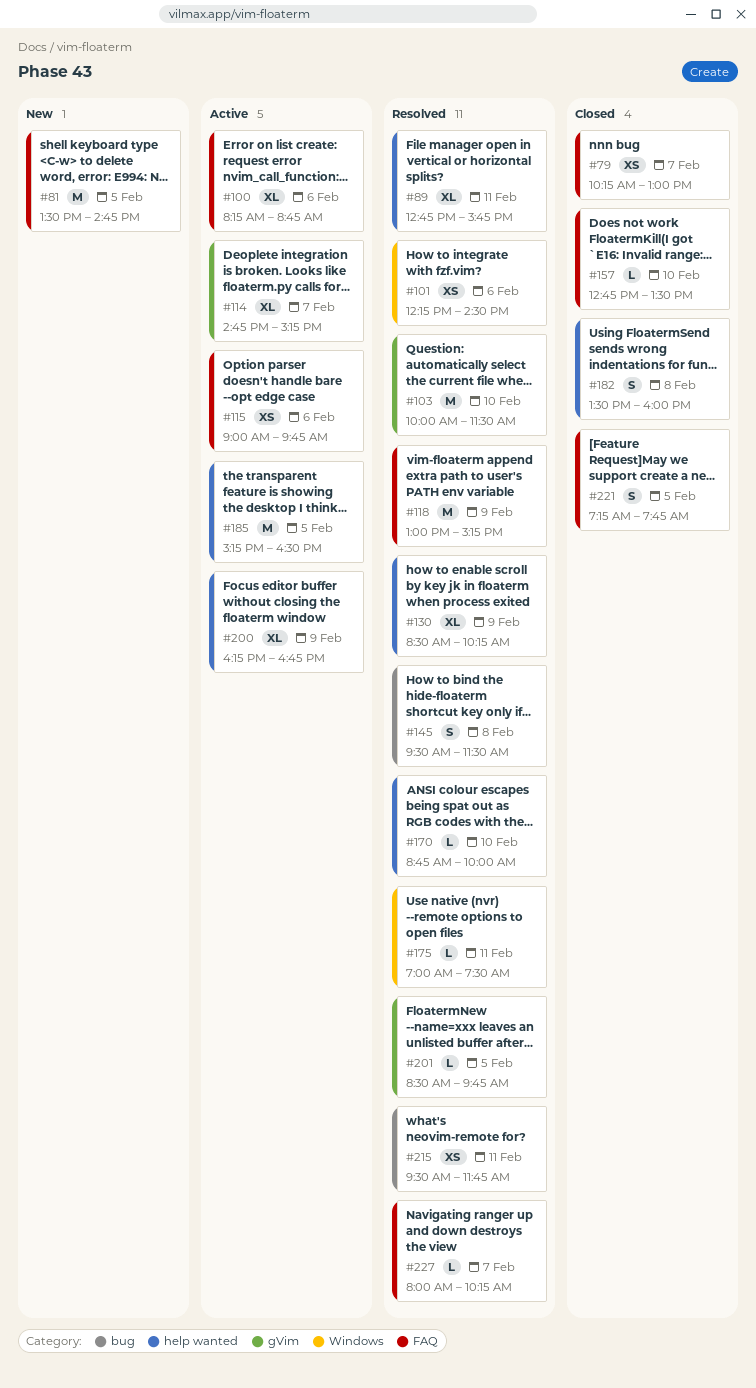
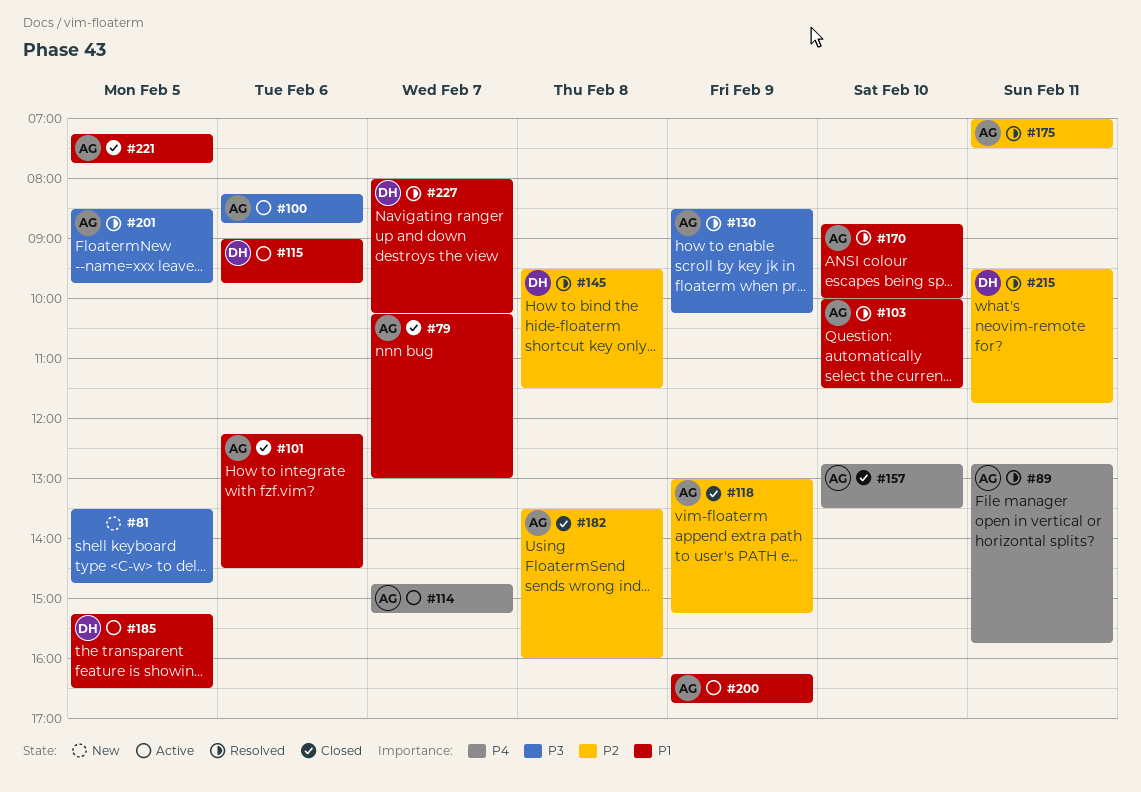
#101, status: Resolved -> Closed
#118, status: Resolved -> Closed

